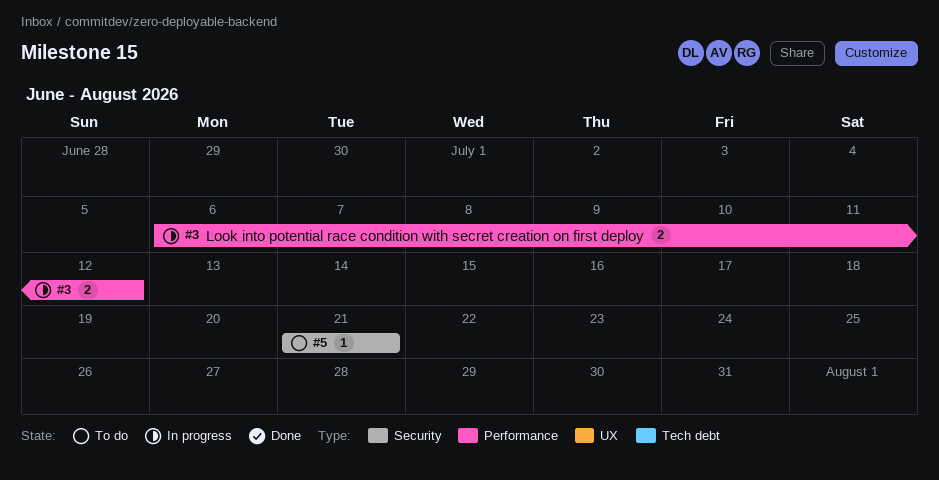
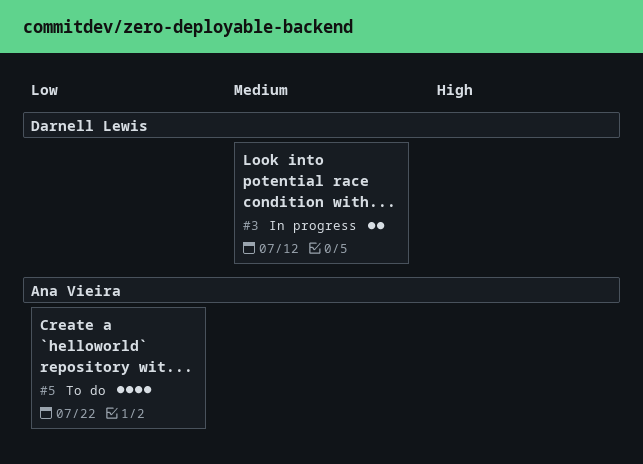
#5, estimate: 1 -> 4
#5, due: Jul 21 -> Jul 22

